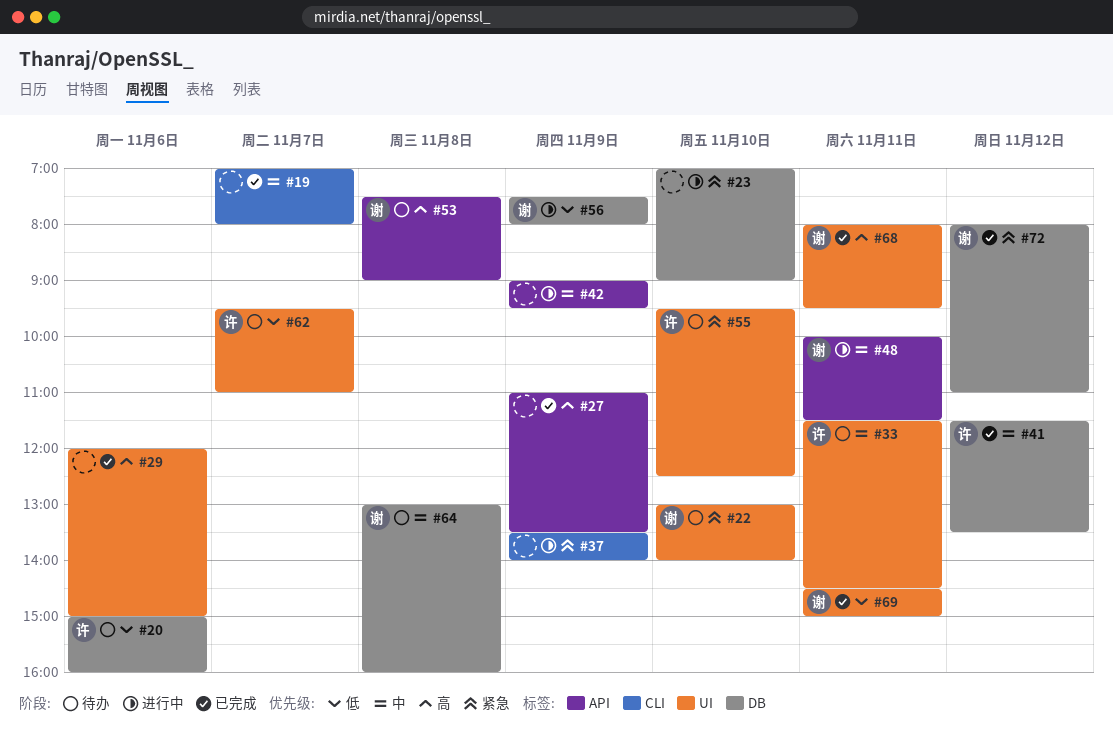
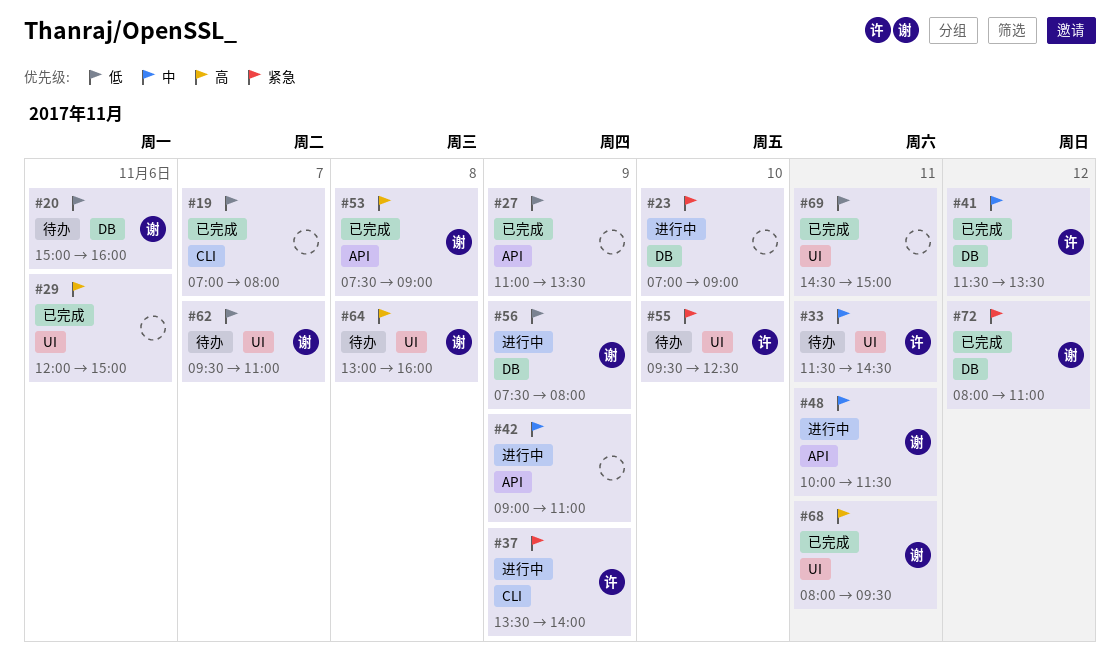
#19, priority: 中 -> 低
#20, owner: 许 -> 谢
#22: present -> none
#27, priority: 高 -> 低
#37, owner: none -> 许
#42, ends: 09:30 -> 11:00
#53, status: 待办 -> 已完成
#62, owner: 许 -> 谢
#64, priority: 中 -> 高
#64, label: DB -> UI
#69, owner: 谢 -> none

